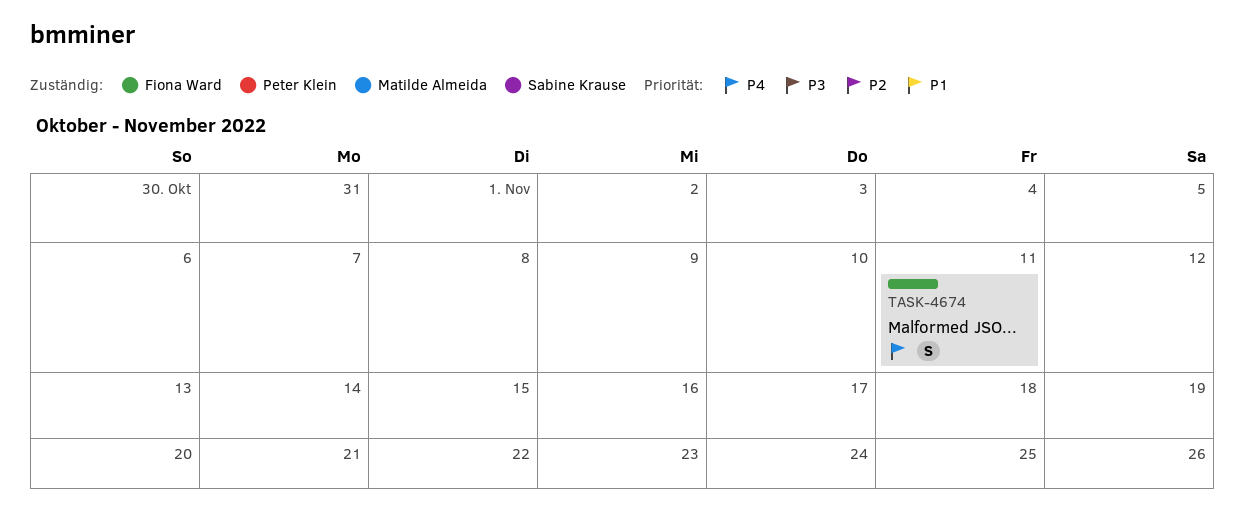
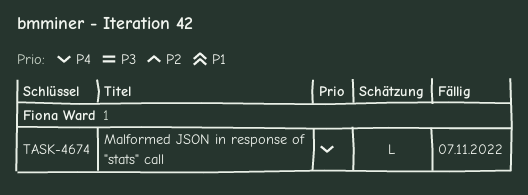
TASK-4674, estimate: S -> L
TASK-4674, due: Nov 11 -> Nov 7

